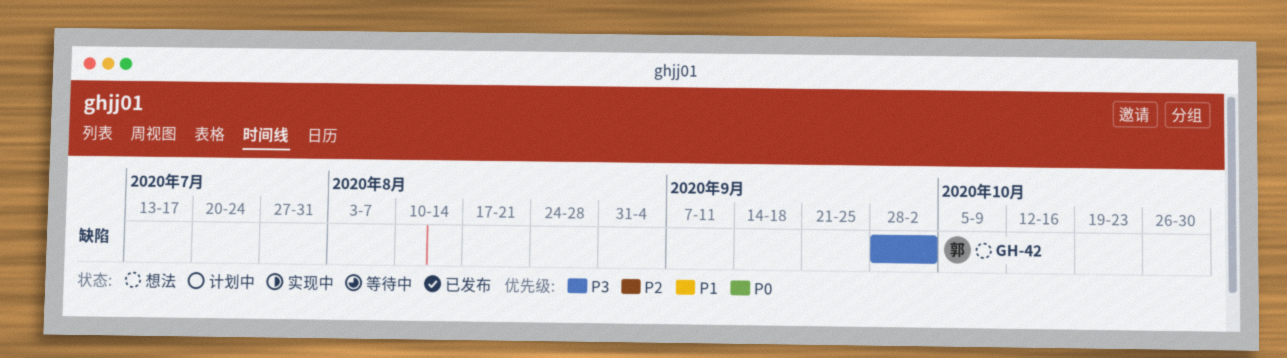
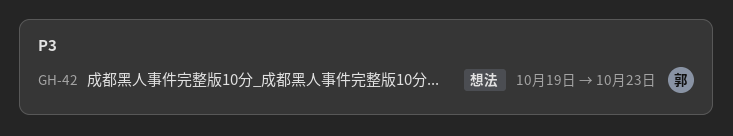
GH-42, start: Sep 28 -> Oct 19
GH-42, due: Oct 2 -> Oct 23

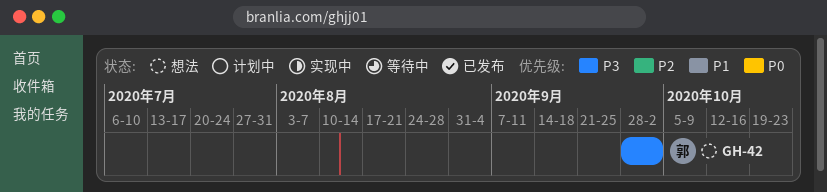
GH-42, start: Oct 19 -> Sep 28
GH-42, due: Oct 23 -> Oct 2

